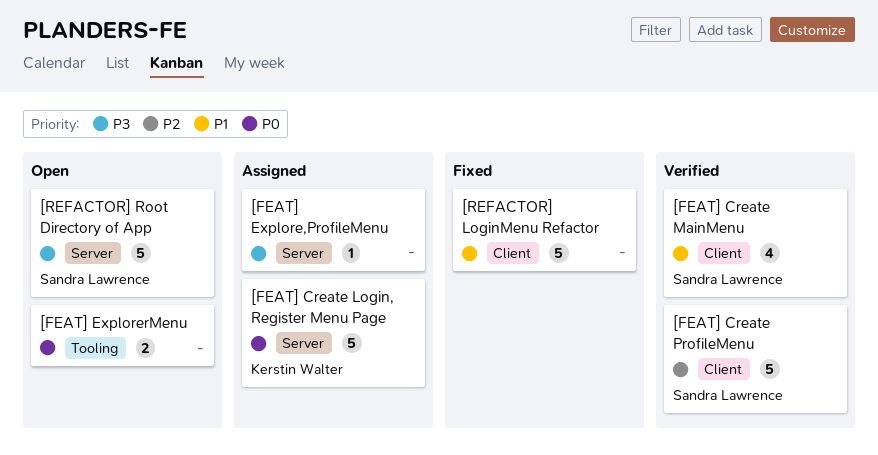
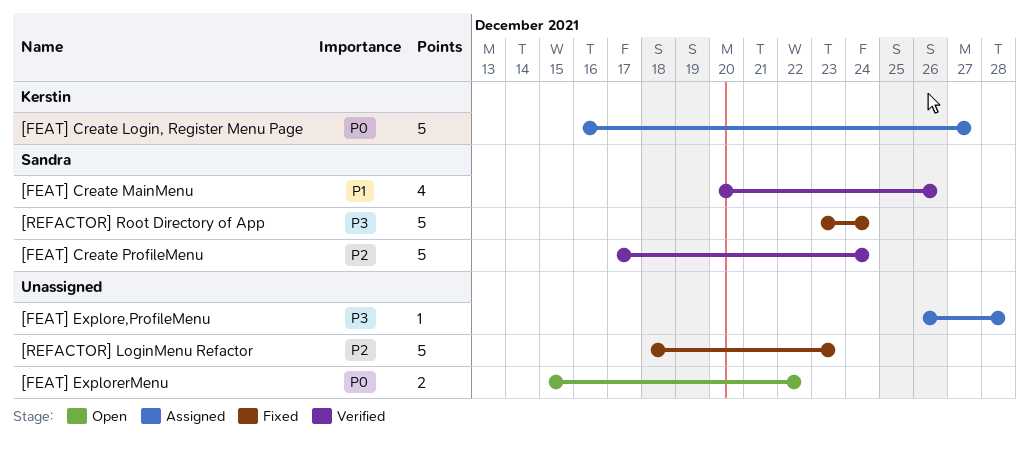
[REFACTOR] LoginMenu Refactor, priority: P1 -> P2
[REFACTOR] Root Directory of App, status: Open -> Fixed

